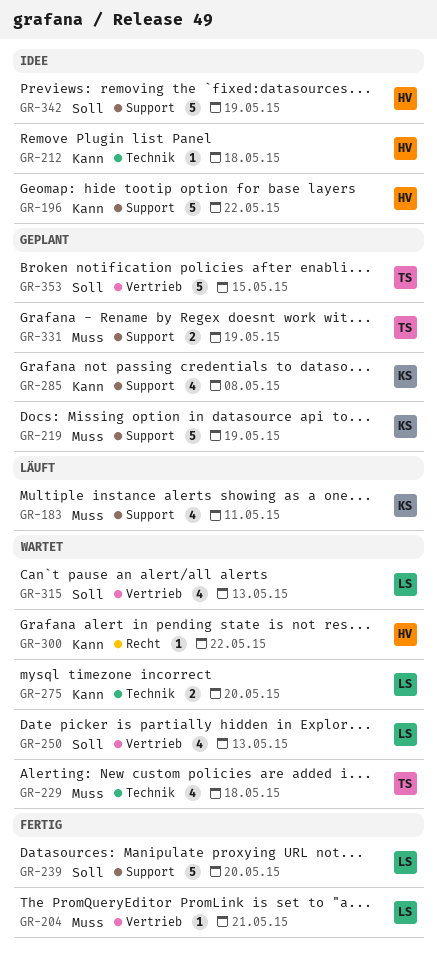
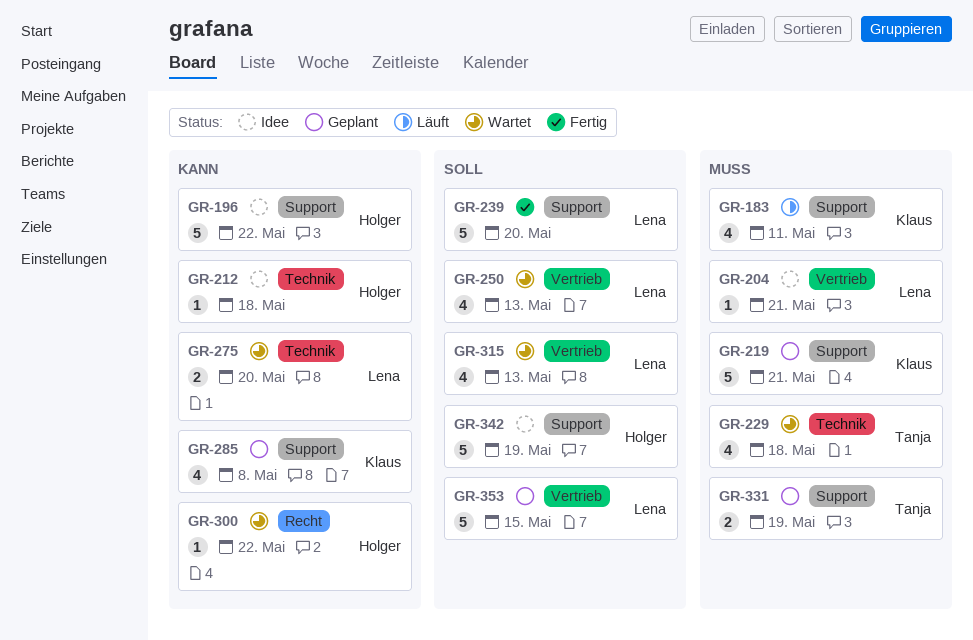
GR-204, status: Fertig -> Idee
GR-219, due: May 19 -> May 21
GR-353, owner: Tanja -> Lena

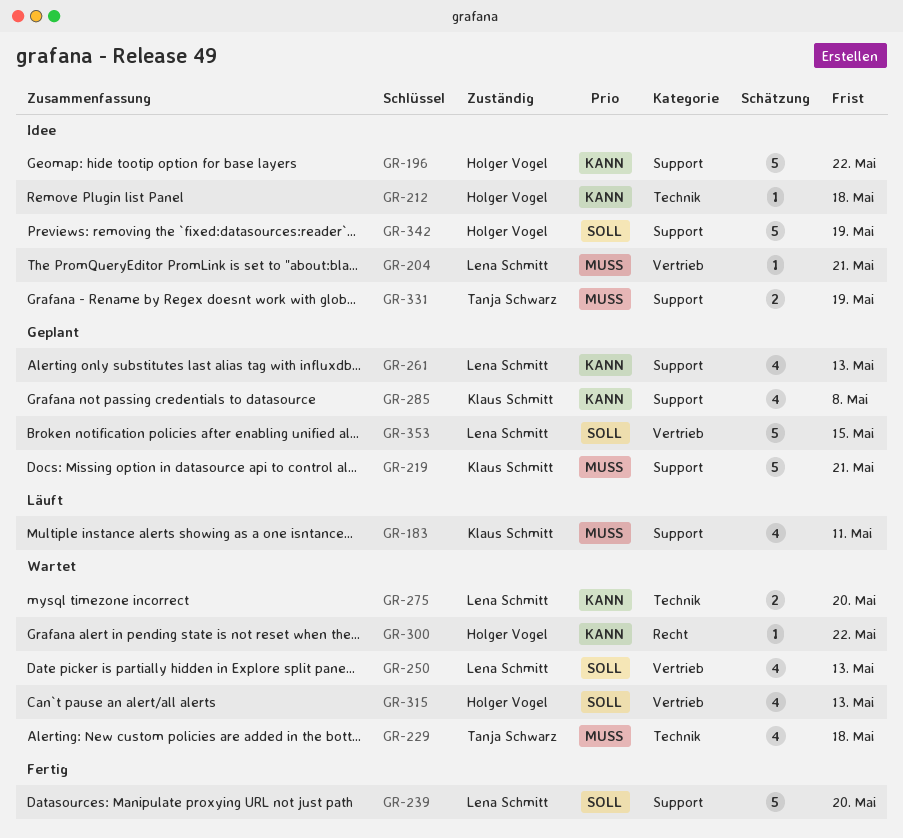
GR-261: none -> present
GR-315, owner: Lena Schmitt -> Holger Vogel
GR-331, status: Geplant -> Idee

